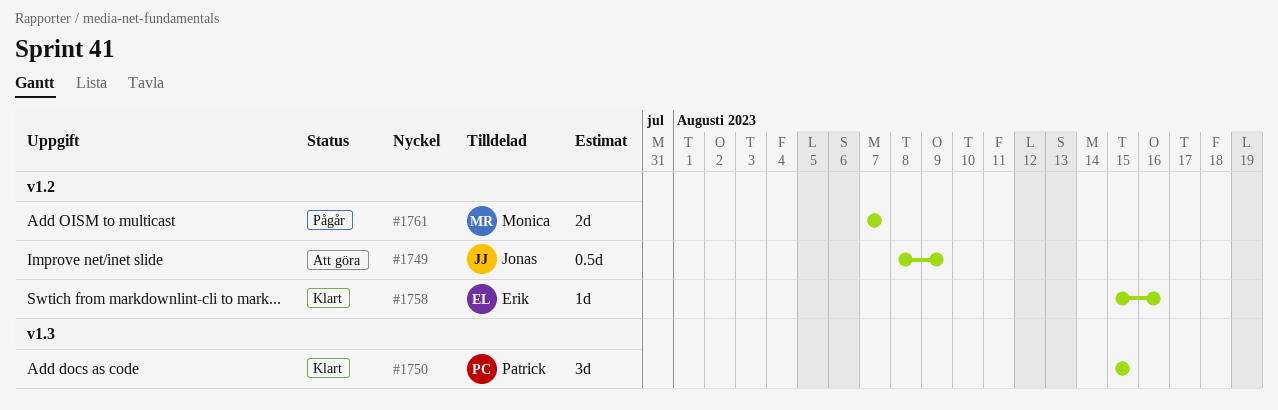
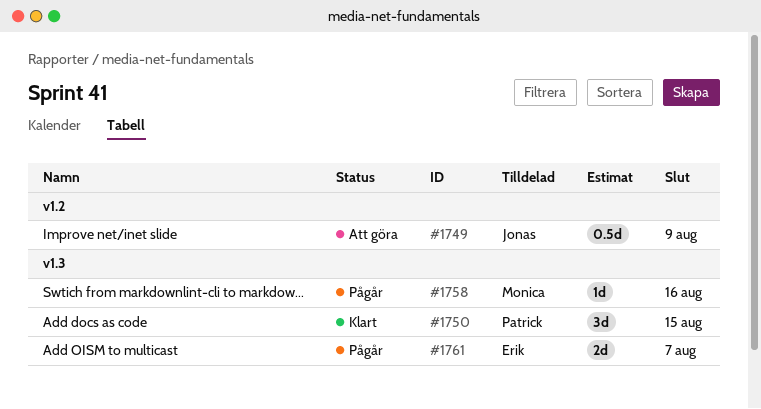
#1758, status: Klart -> Pågår
#1758, owner: Erik -> Monica
#1758, label: v1.2 -> v1.3
#1761, owner: Monica -> Erik
#1761, label: v1.2 -> v1.3

